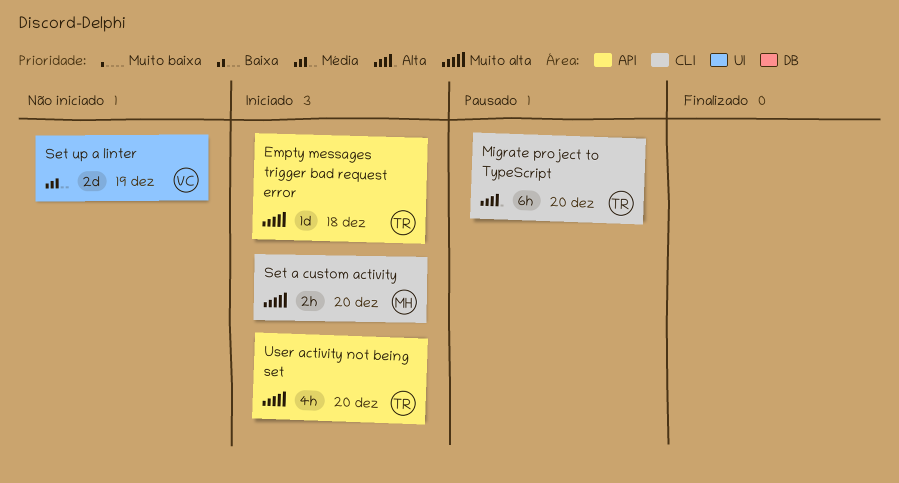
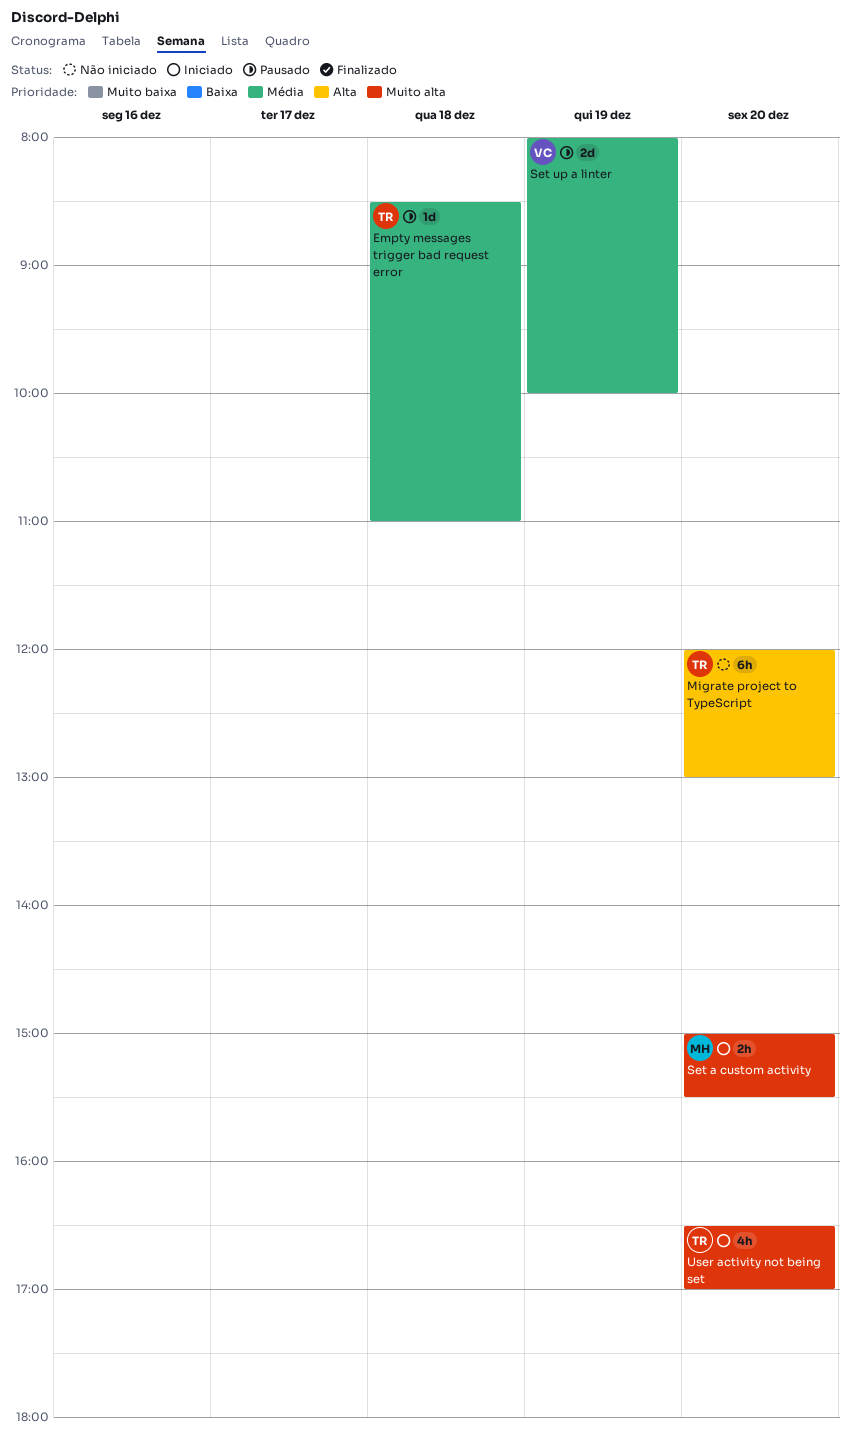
Empty messages trigger bad request error, status: Iniciado -> Pausado
Empty messages trigger bad request error, priority: Muito alta -> Média
Migrate project to TypeScript, status: Pausado -> Não iniciado
Set up a linter, status: Não iniciado -> Pausado

